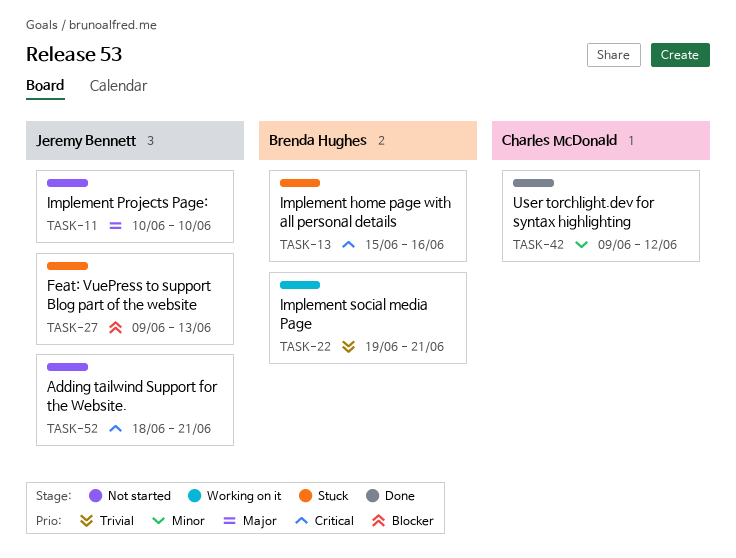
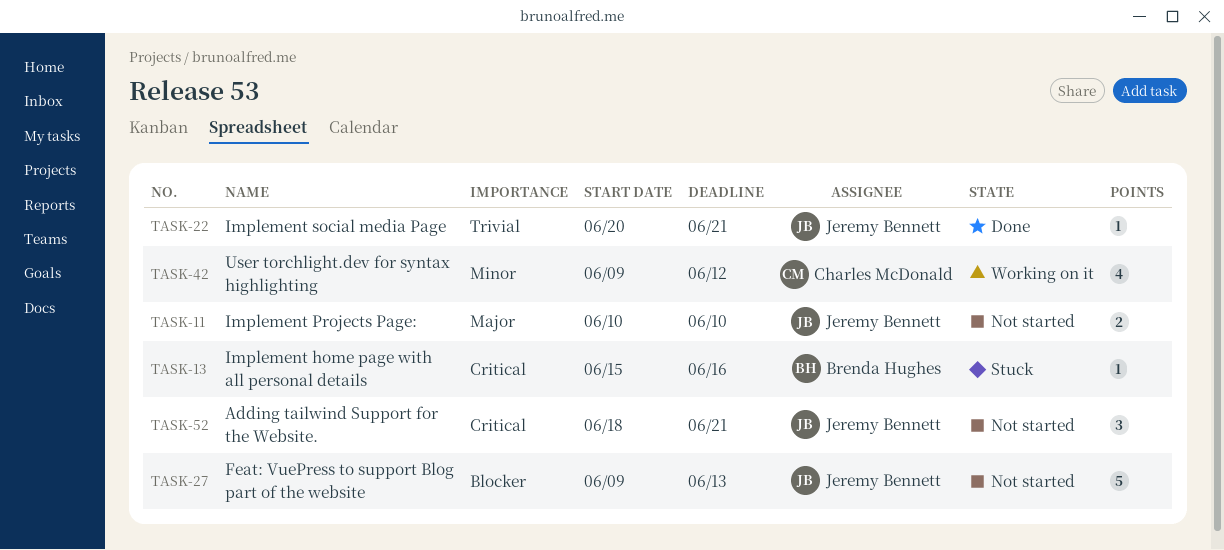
TASK-22, status: Working on it -> Done
TASK-22, owner: Brenda Hughes -> Jeremy Bennett
TASK-22, start: Jun 19 -> Jun 20
TASK-27, status: Stuck -> Not started
TASK-42, status: Done -> Working on it

